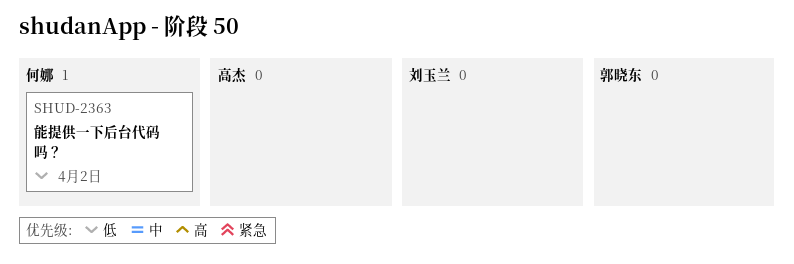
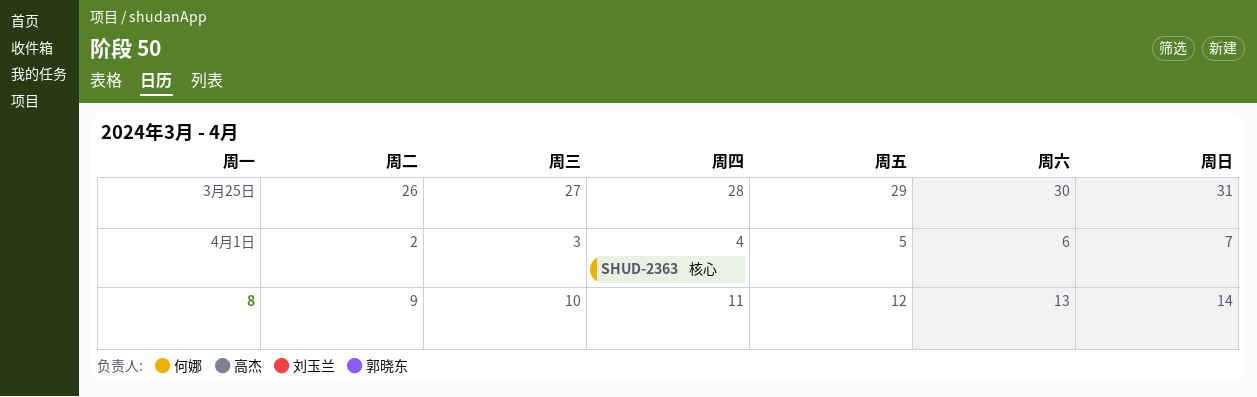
SHUD-2363, due: Apr 2 -> Apr 4

